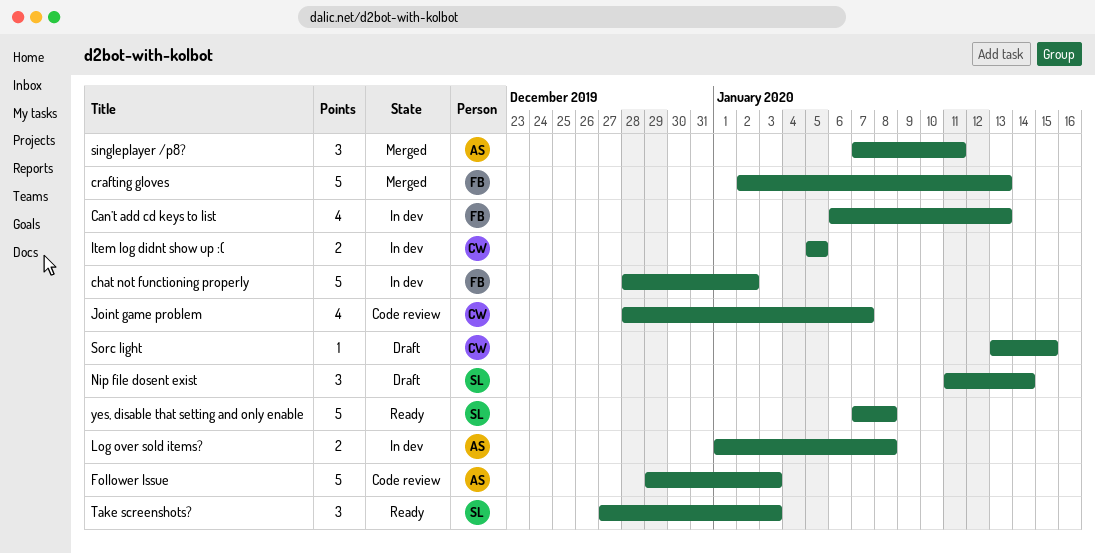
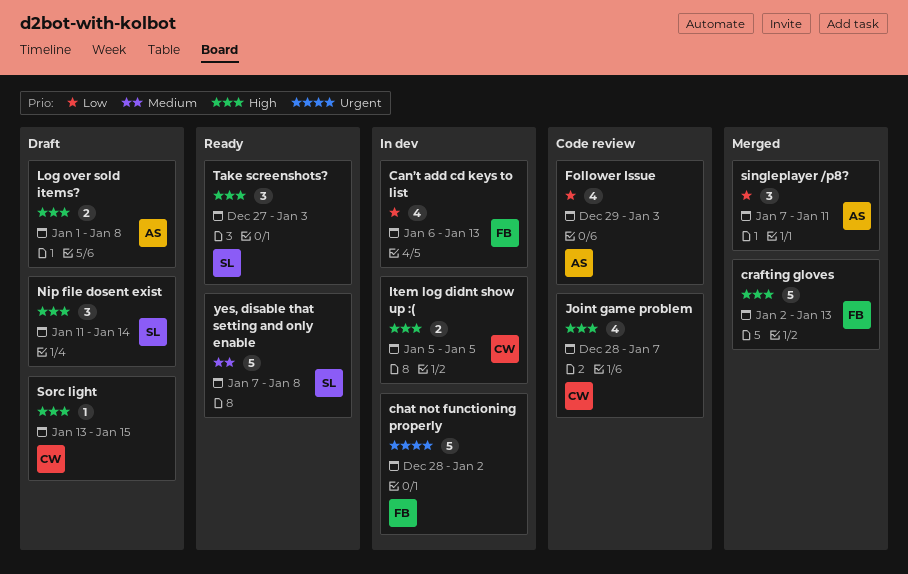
Follower Issue, estimate: 5 -> 4
Log over sold items?, status: In dev -> Draft

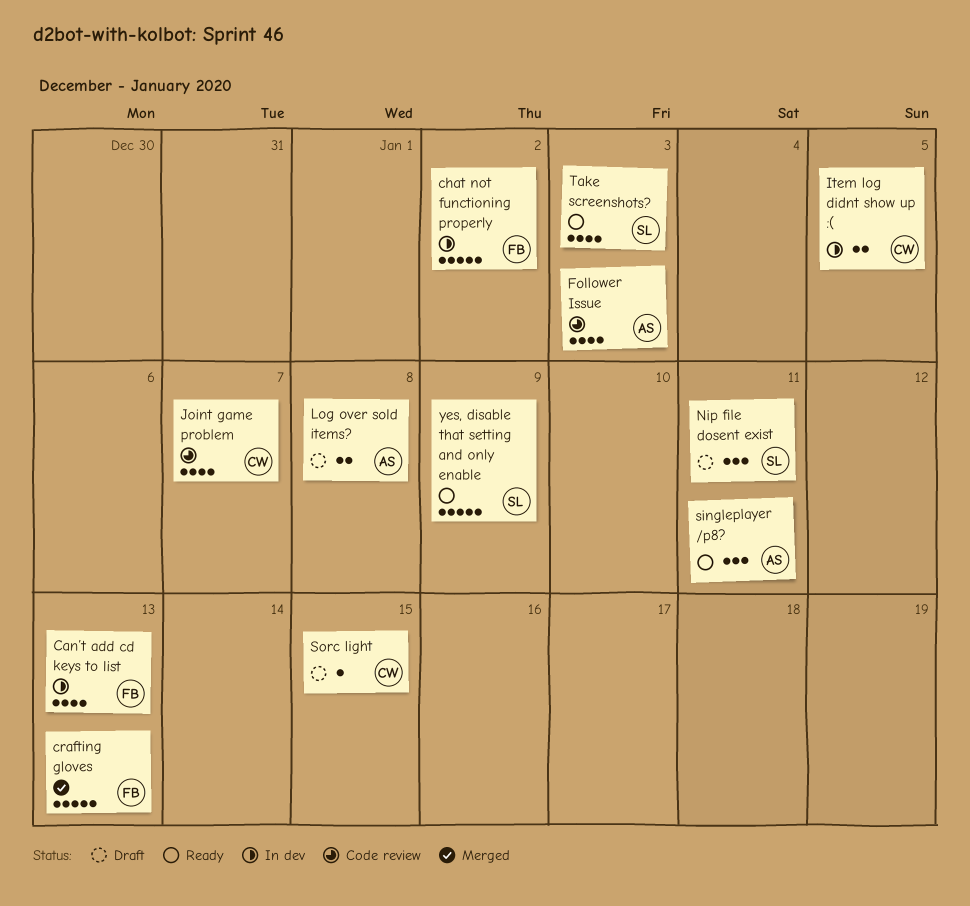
Nip file dosent exist, due: Jan 14 -> Jan 11
singleplayer /p8?, status: Merged -> Ready
Take screenshots?, estimate: 3 -> 4
yes, disable that setting and only enable, due: Jan 8 -> Jan 9

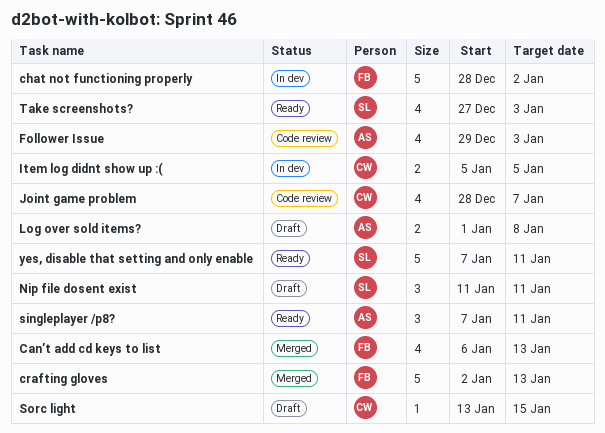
Can’t add cd keys to list, status: In dev -> Merged
yes, disable that setting and only enable, due: Jan 9 -> Jan 11

